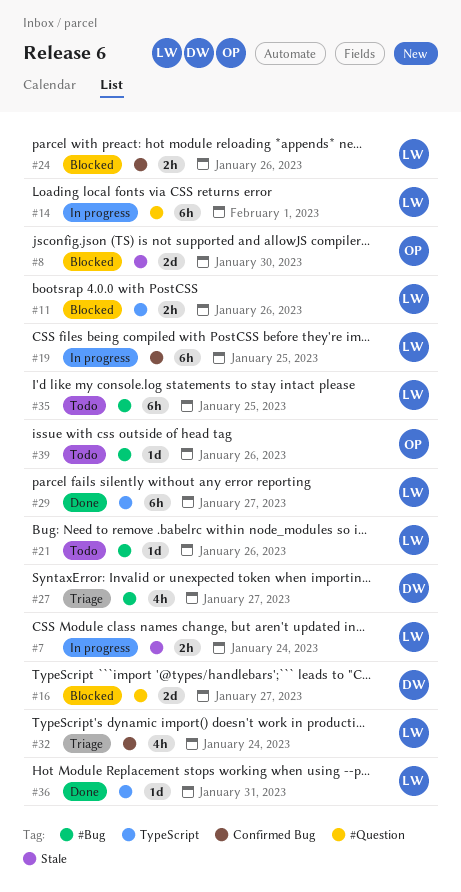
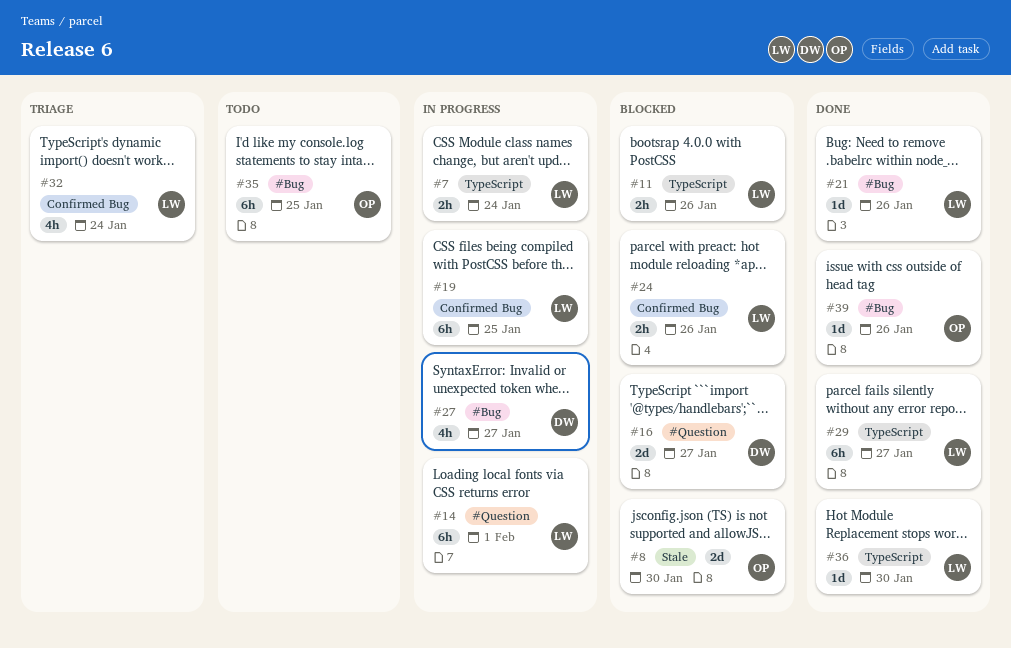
#7, label: Stale -> TypeScript
#21, status: Todo -> Done
#27, status: Triage -> In progress
#35, owner: LW -> OP
#36, due: Jan 31 -> Jan 30
#39, status: Todo -> Done

